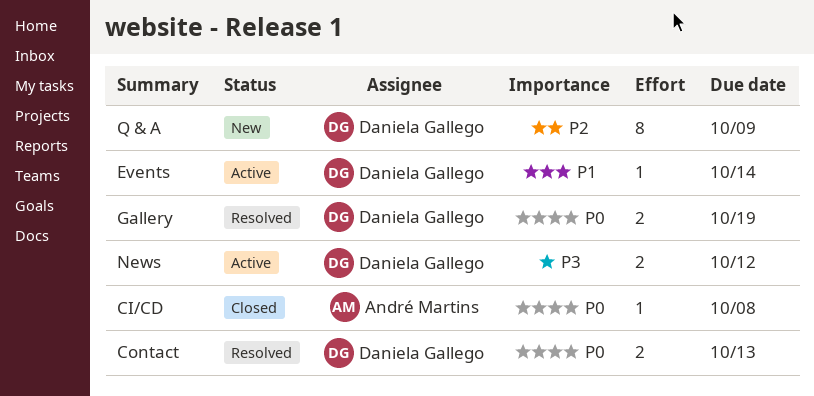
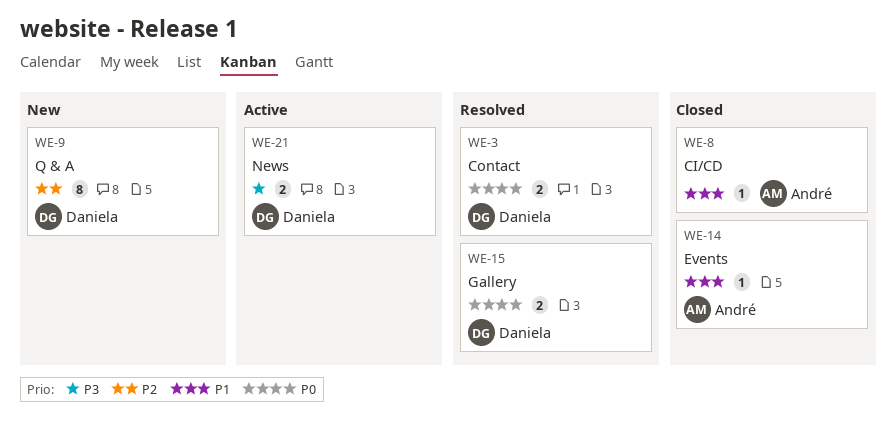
CI/CD, priority: P0 -> P1
Events, status: Active -> Closed
Events, owner: Daniela Gallego -> André Martins

